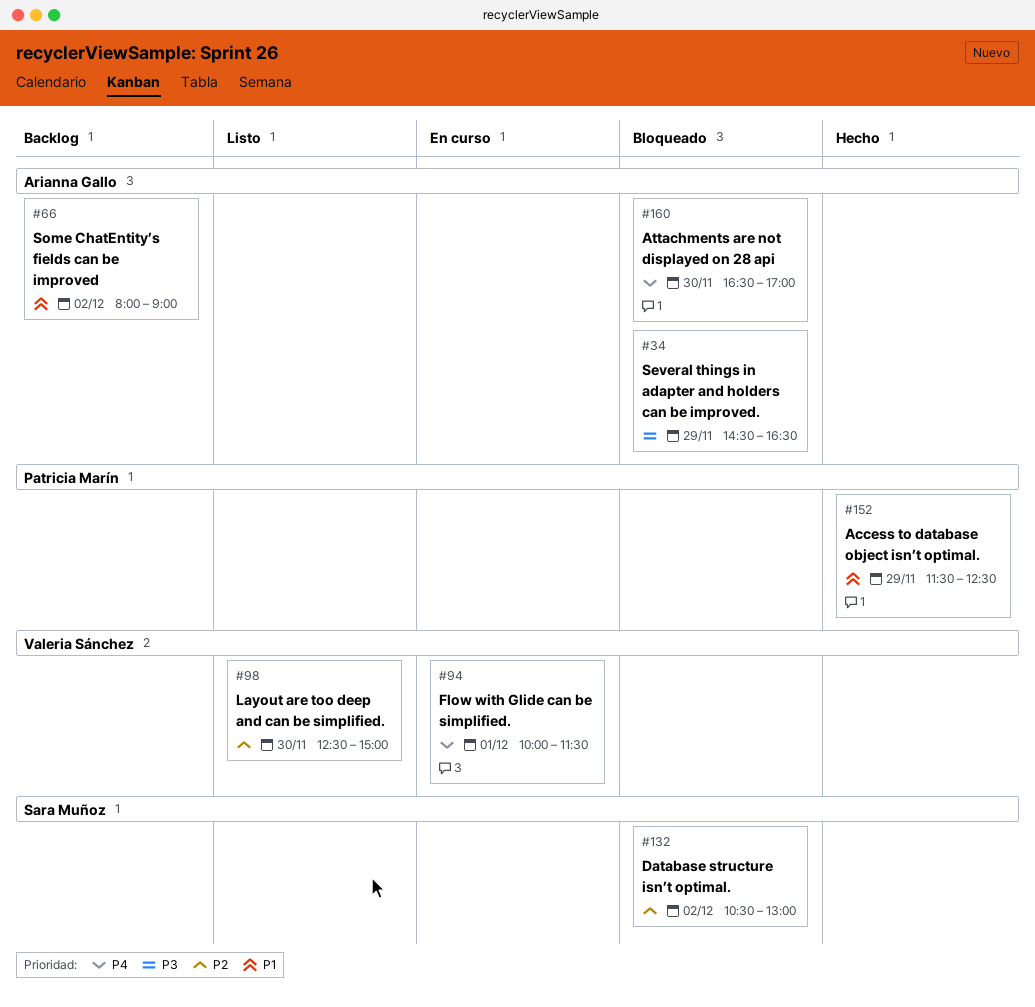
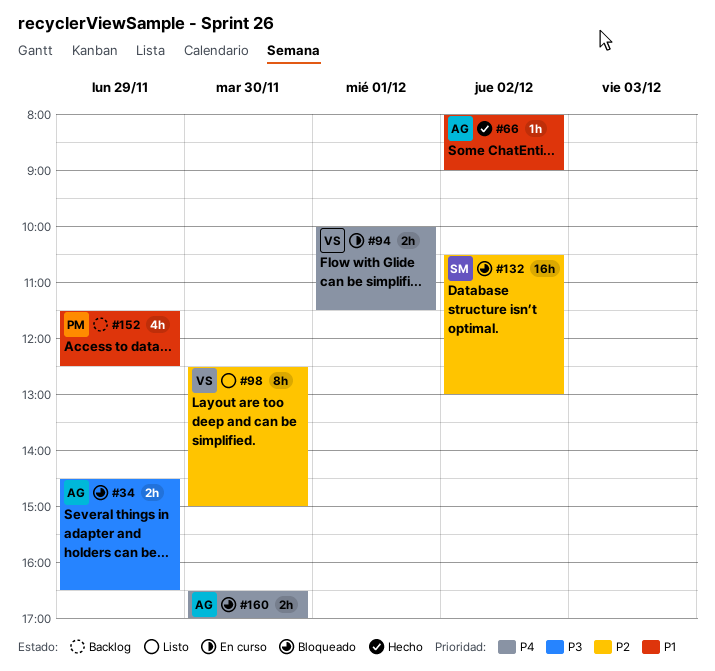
#66, status: Backlog -> Hecho
#152, status: Hecho -> Backlog

